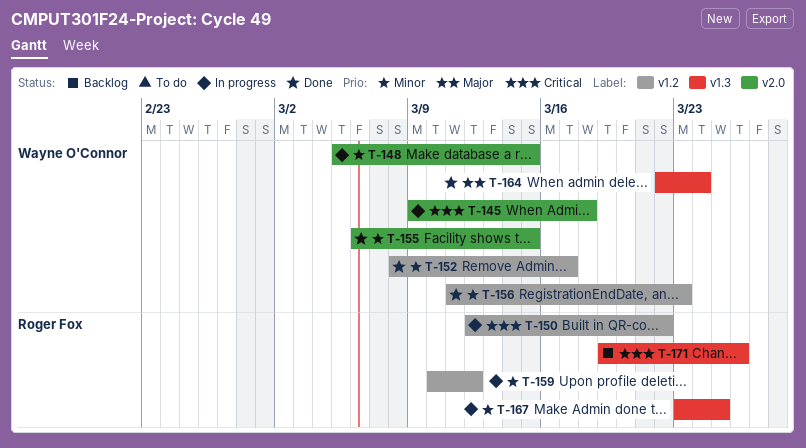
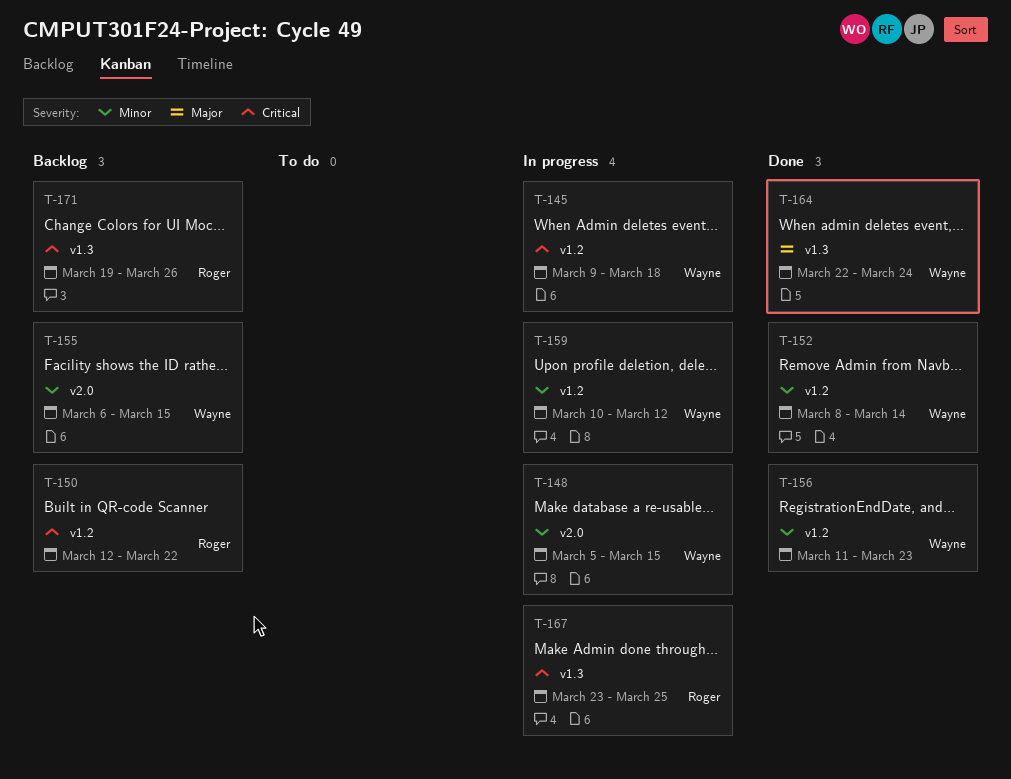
T-145, label: v2.0 -> v1.2
T-150, status: In progress -> Backlog
T-152, due: Mar 17 -> Mar 14
T-155, status: Done -> Backlog
T-159, owner: Roger Fox -> Wayne O'Connor
T-167, priority: Minor -> Critical

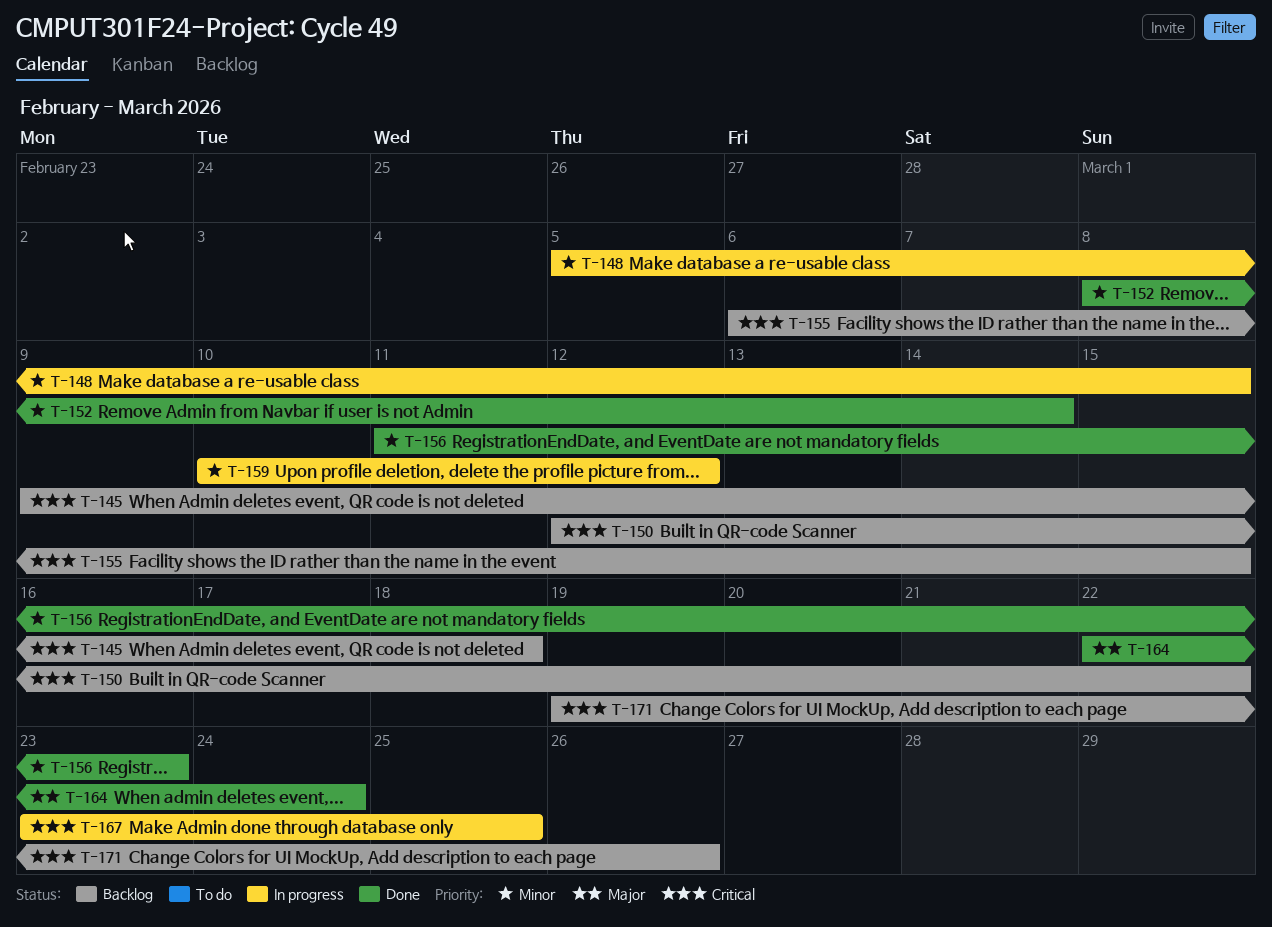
T-145, status: In progress -> Backlog
T-155, priority: Minor -> Critical

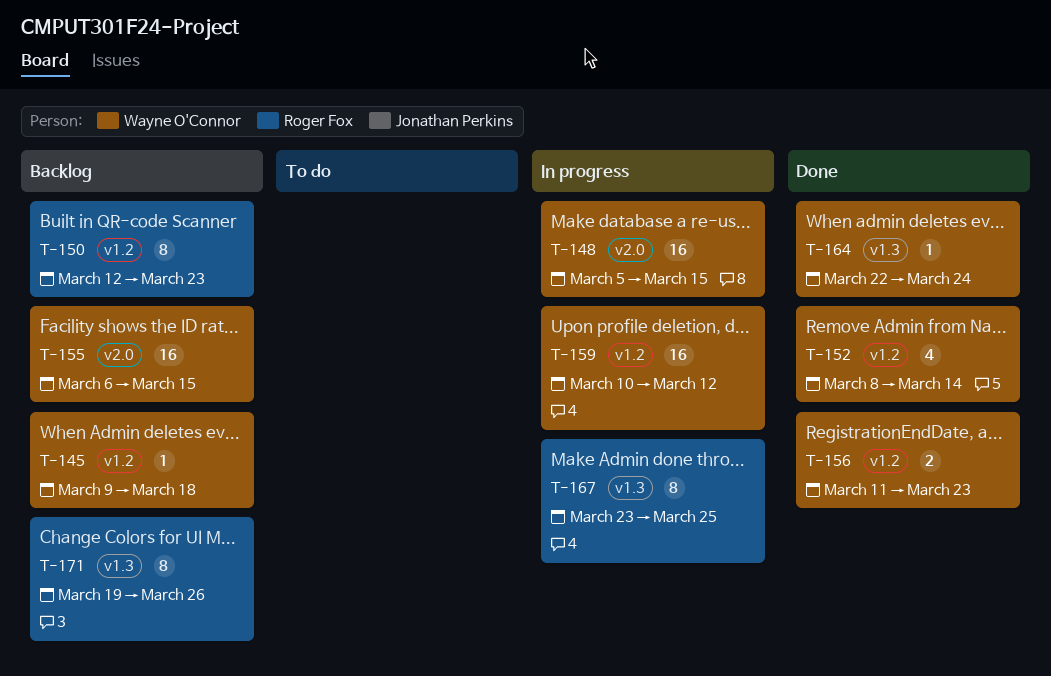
T-150, due: Mar 22 -> Mar 23

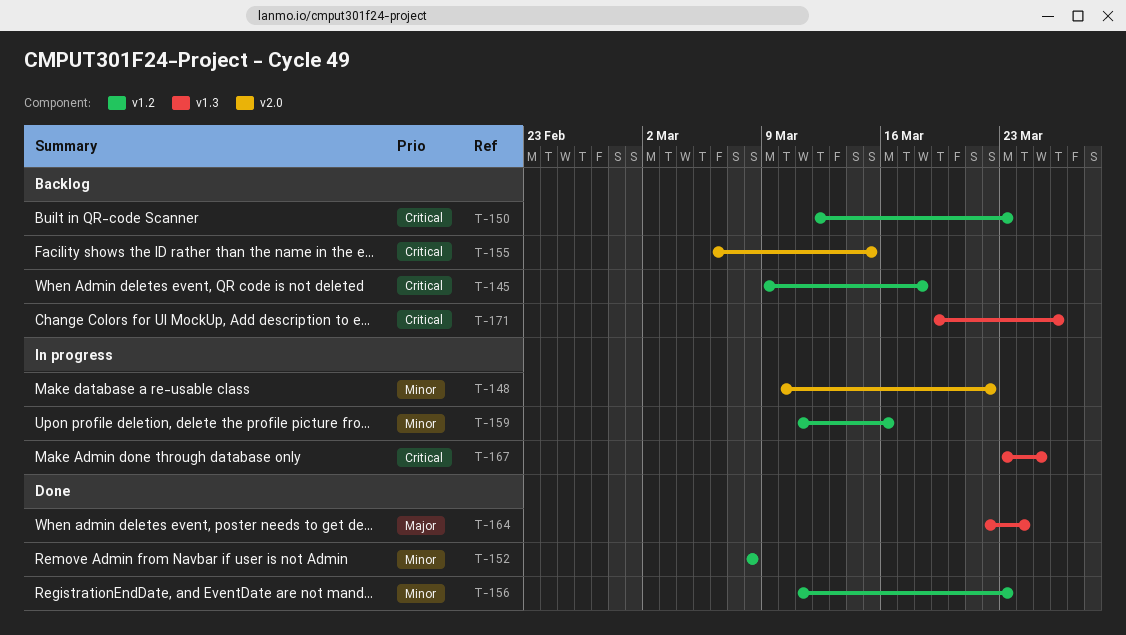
T-148, start: Mar 5 -> Mar 10
T-148, due: Mar 15 -> Mar 22
T-152, due: Mar 14 -> Mar 8
T-159, start: Mar 10 -> Mar 11
T-159, due: Mar 12 -> Mar 16

